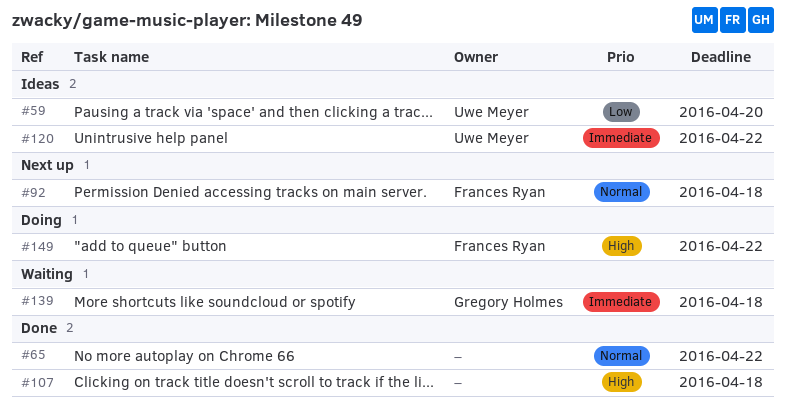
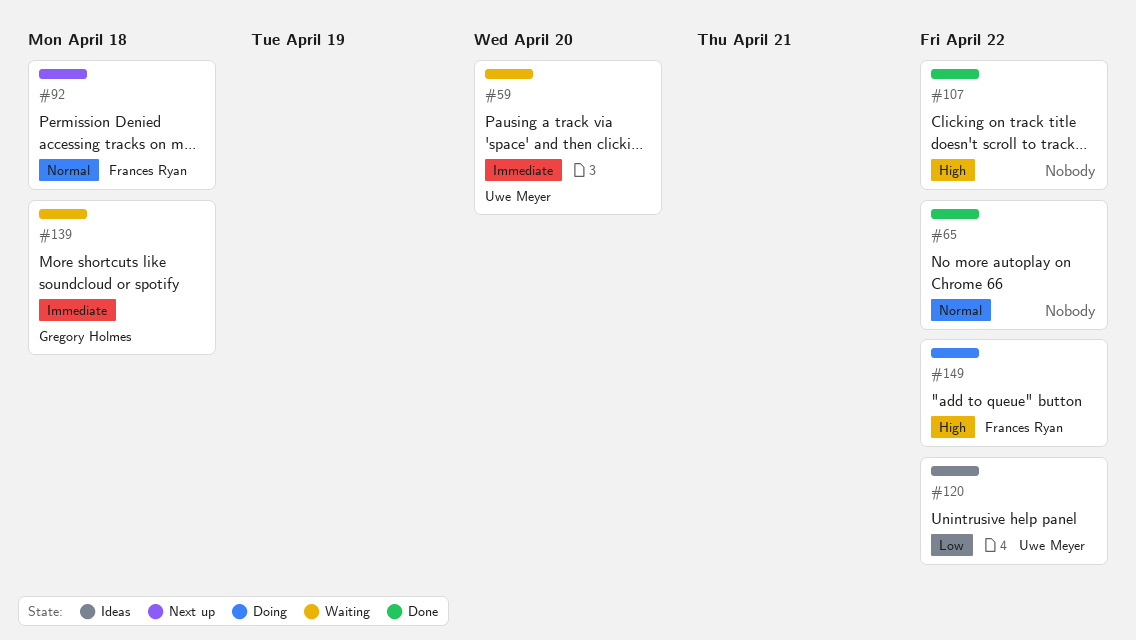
#59, status: Ideas -> Waiting
#59, priority: Low -> Immediate
#107, due: Apr 18 -> Apr 22
#120, priority: Immediate -> Low

